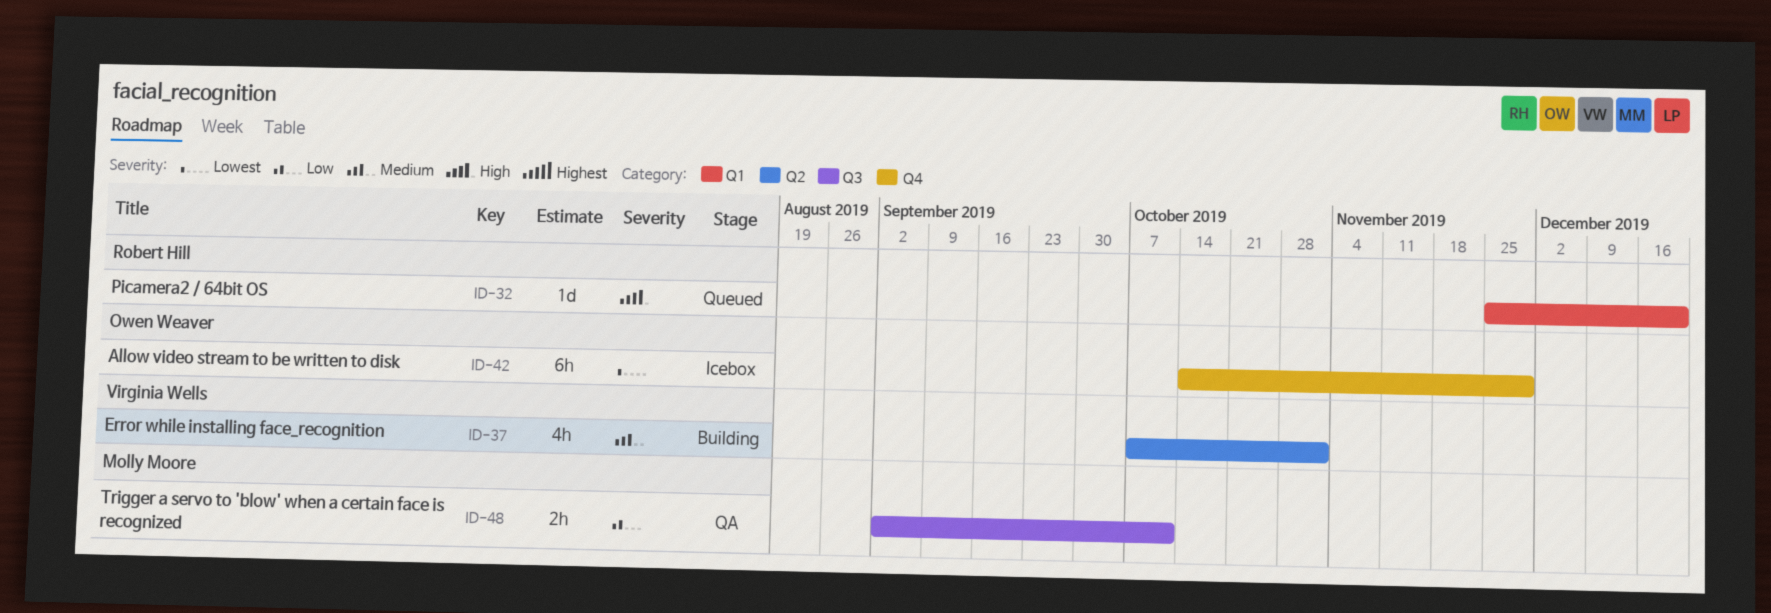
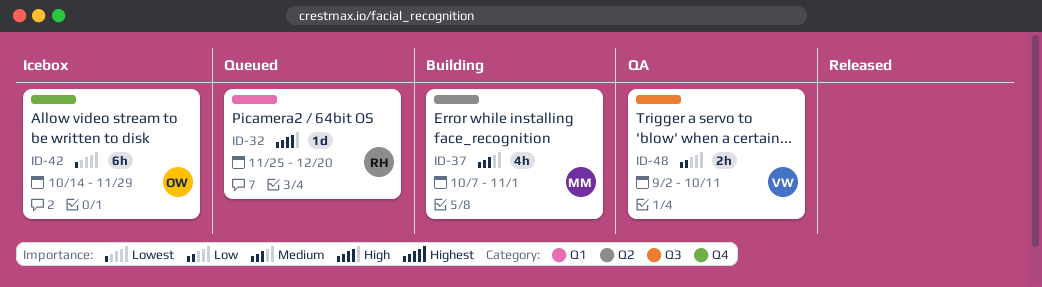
ID-37, owner: Virginia Wells -> Molly Moore
ID-48, owner: Molly Moore -> Virginia Wells

